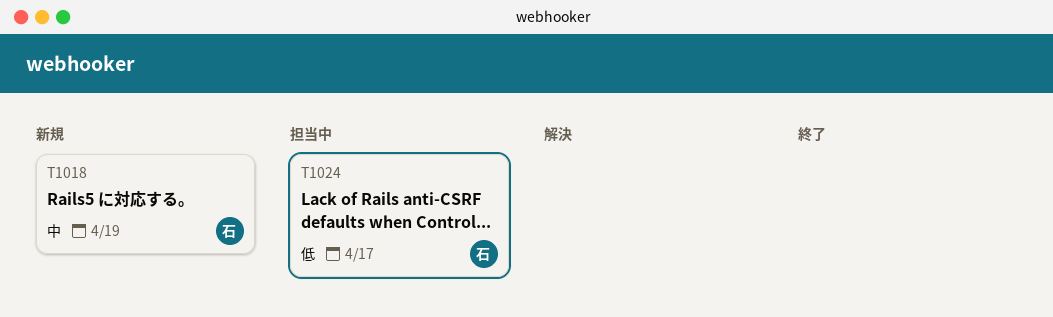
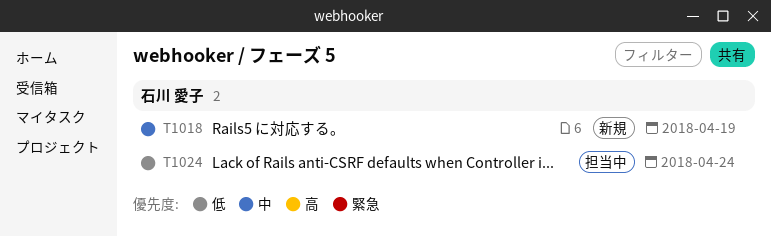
T1024, due: Apr 17 -> Apr 24

